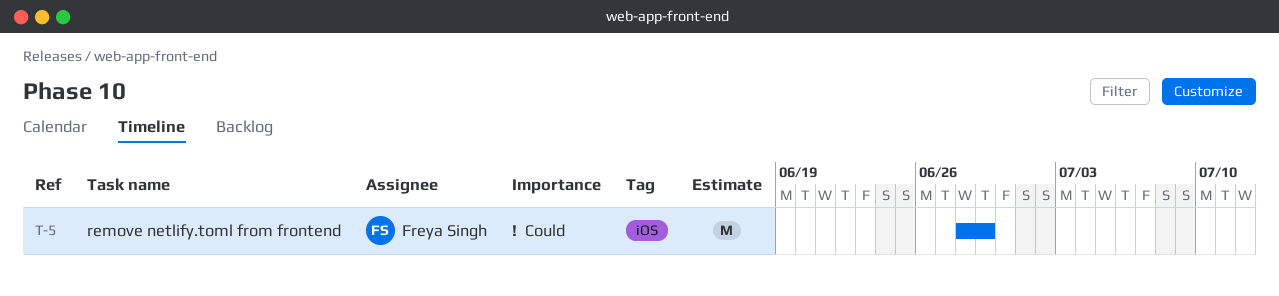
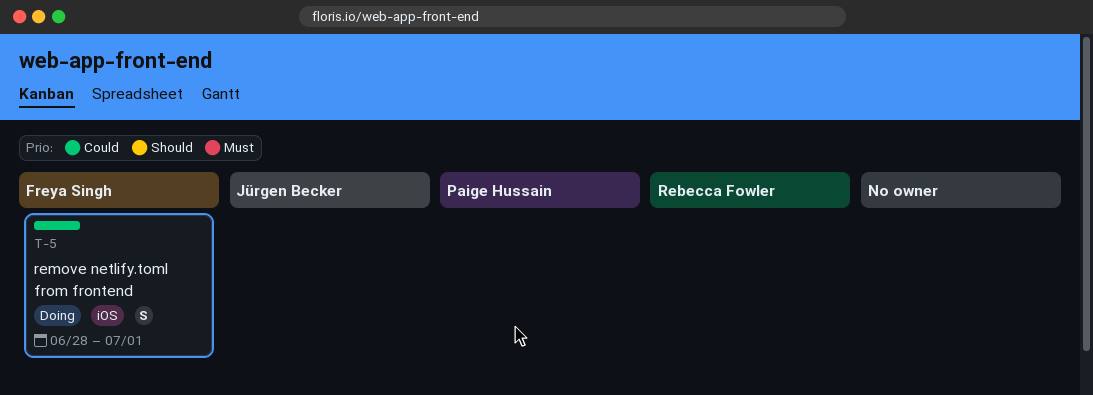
T-5, estimate: M -> S
T-5, due: Jun 29 -> Jul 1

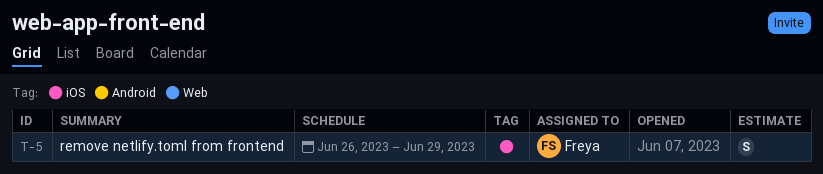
T-5, start: Jun 28 -> Jun 26
T-5, due: Jul 1 -> Jun 29

